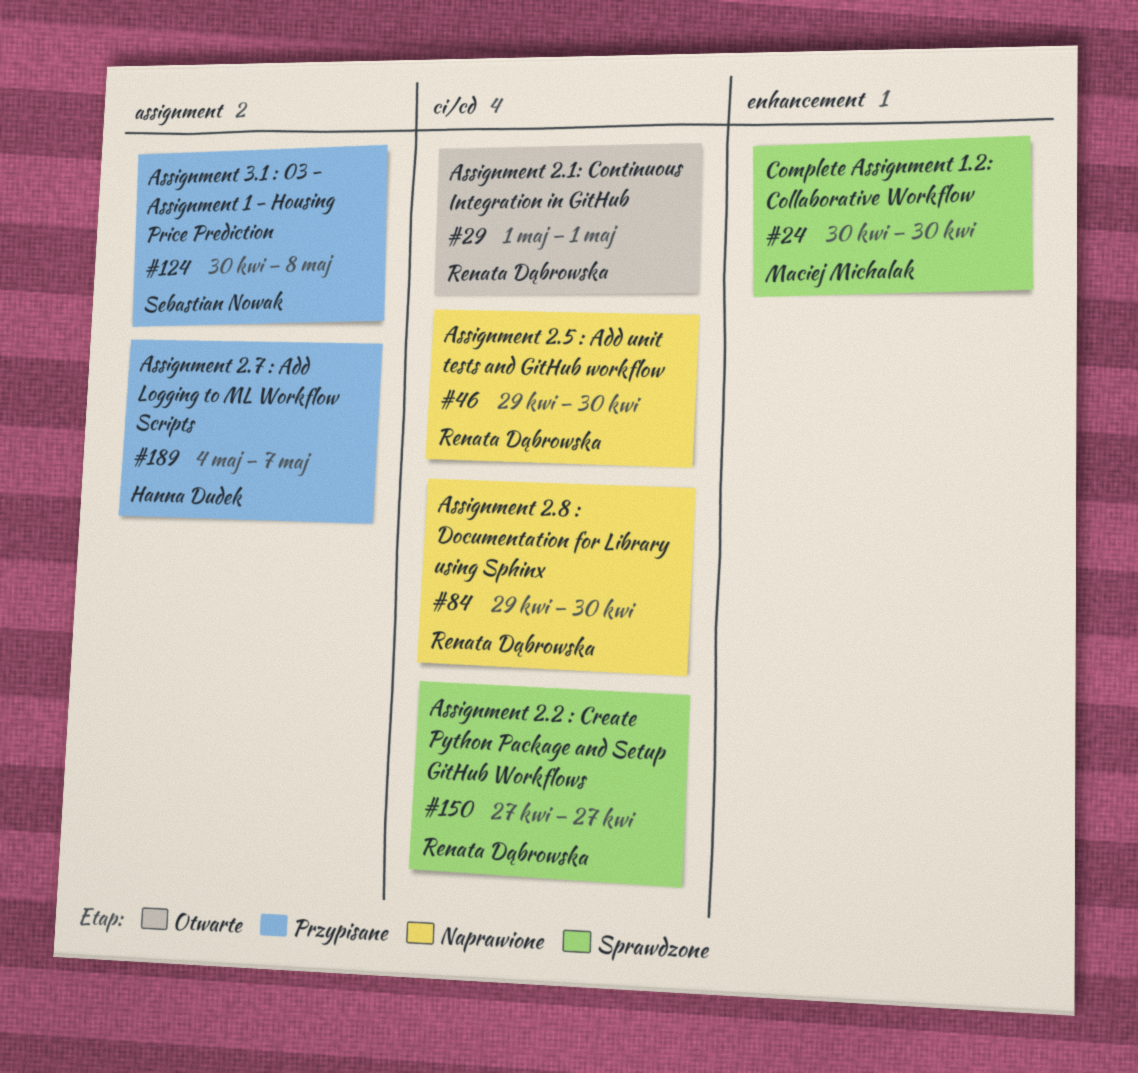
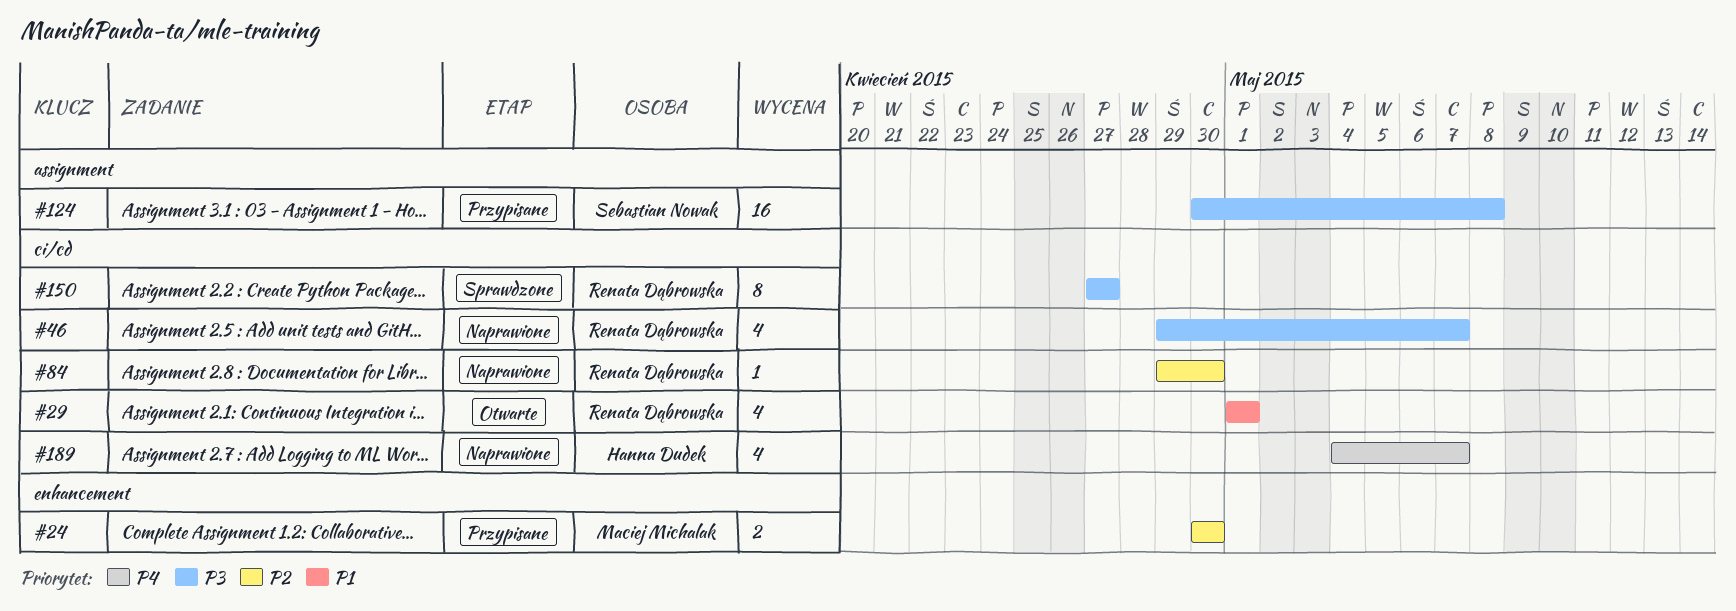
#24, status: Sprawdzone -> Przypisane
#46, due: Apr 30 -> May 7
#189, status: Przypisane -> Naprawione
#189, label: assignment -> ci/cd

